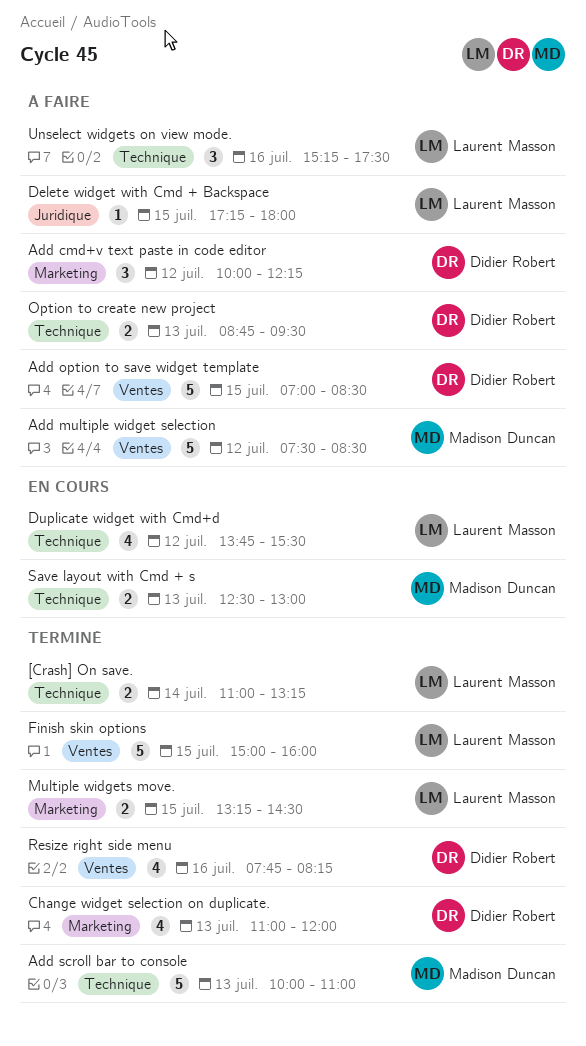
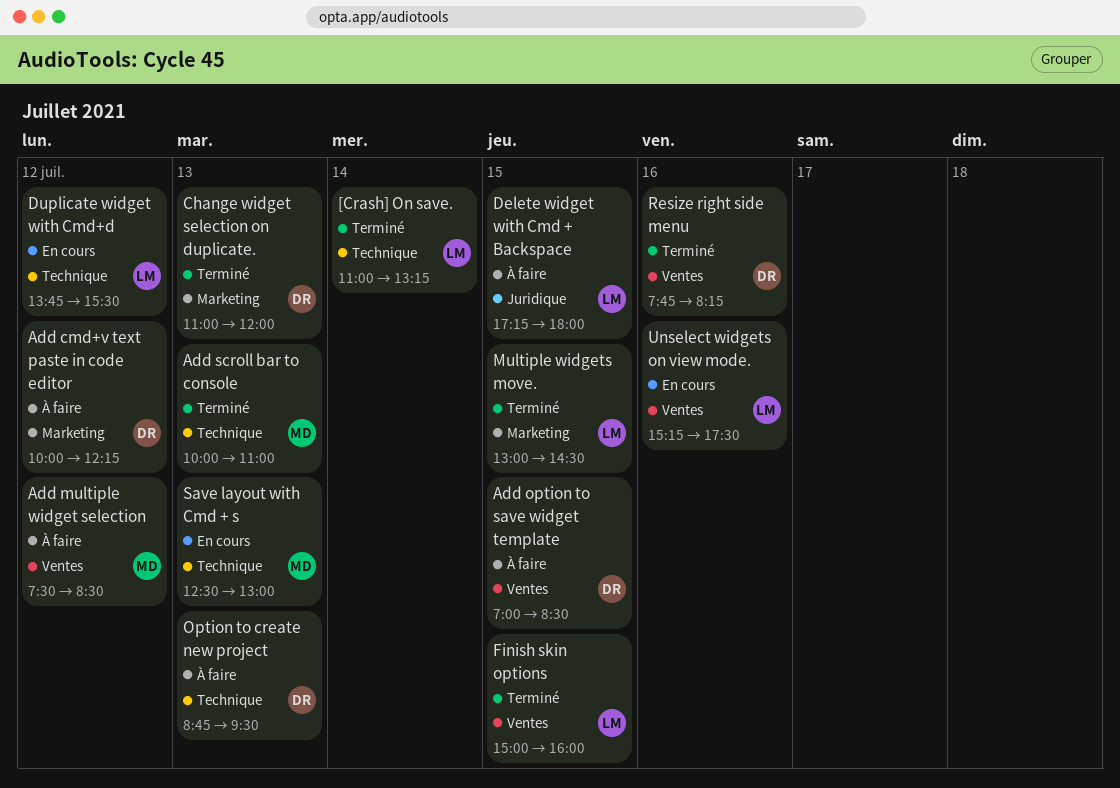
Multiple widgets move., begins: 13:15 -> 13:00
Unselect widgets on view mode., status: À faire -> En cours
Unselect widgets on view mode., label: Technique -> Ventes

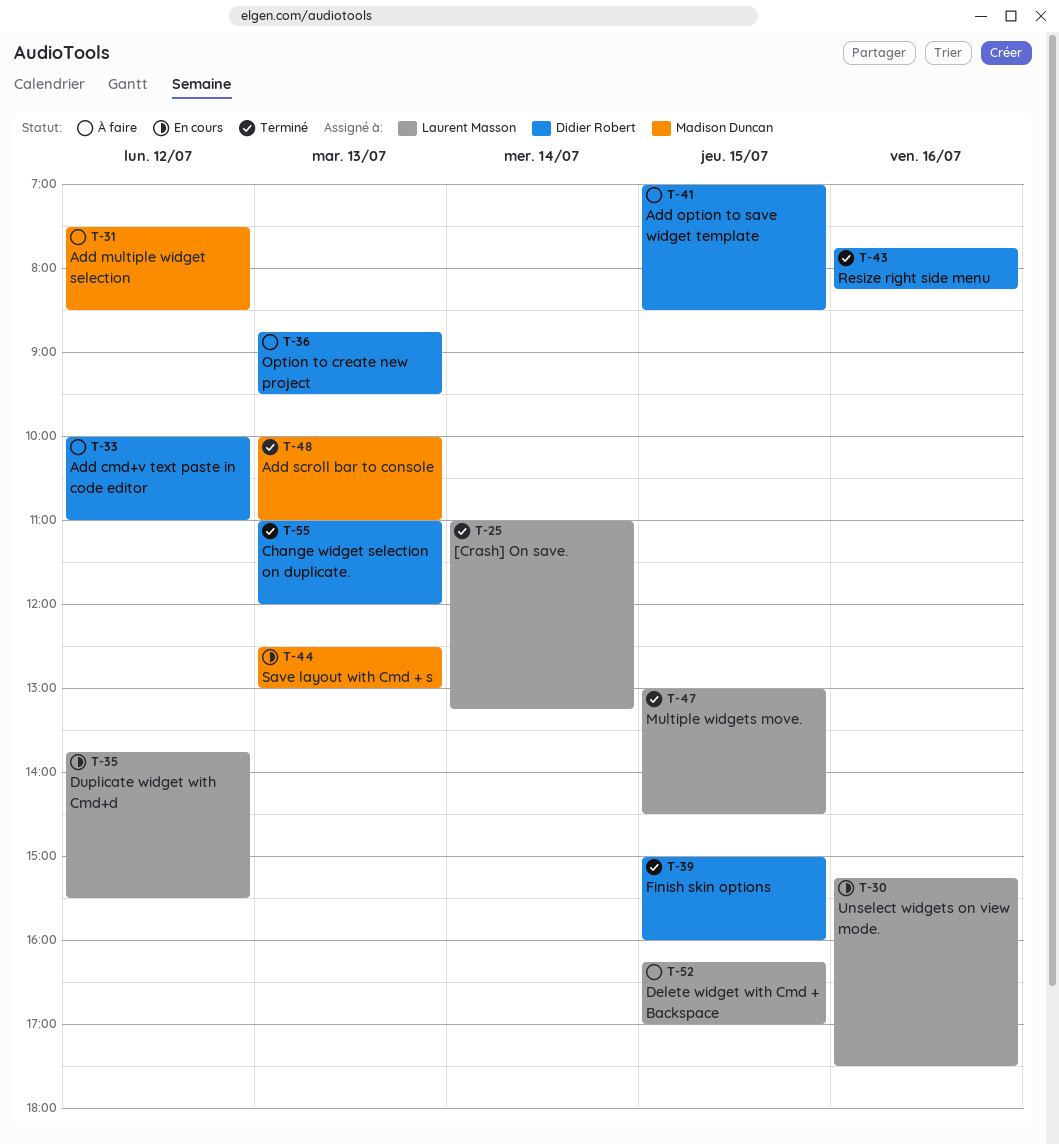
Add cmd+v text paste in code editor, ends: 12:15 -> 11:00
Delete widget with Cmd + Backspace, begins: 17:15 -> 16:15
Delete widget with Cmd + Backspace, ends: 18:00 -> 17:00
Finish skin options, owner: Laurent Masson -> Didier Robert

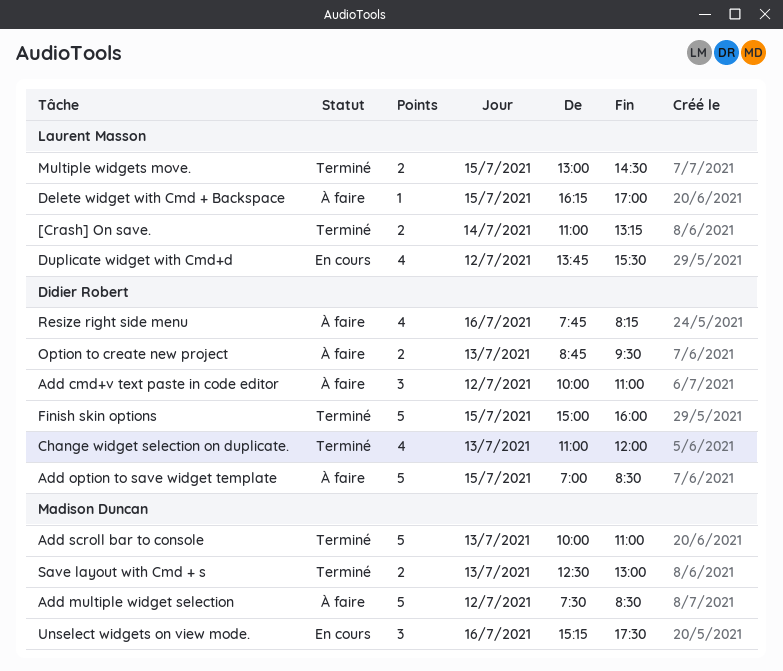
Resize right side menu, status: Terminé -> À faire
Save layout with Cmd + s, status: En cours -> Terminé
Unselect widgets on view mode., owner: Laurent Masson -> Madison Duncan

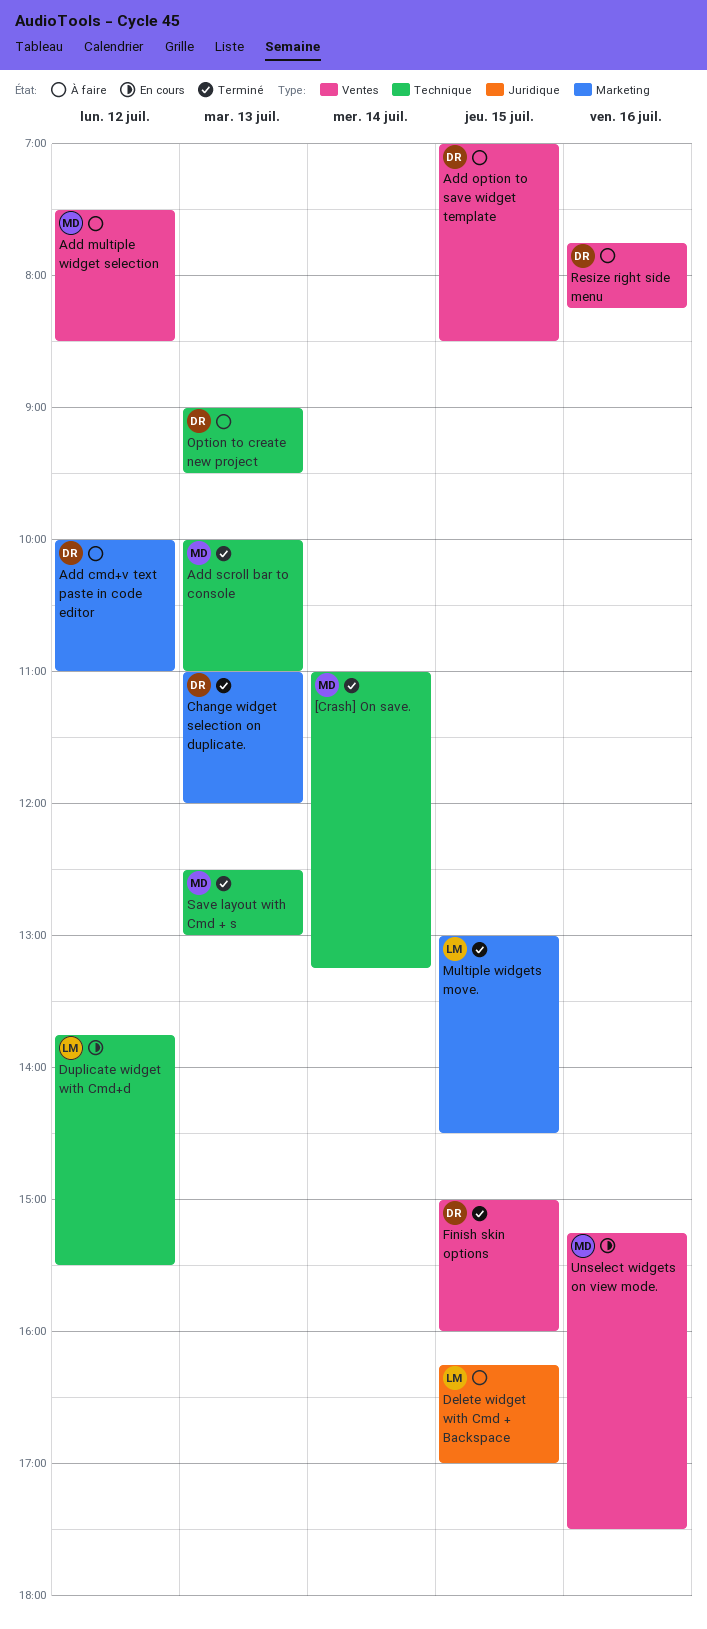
[Crash] On save., owner: Laurent Masson -> Madison Duncan
Option to create new project, begins: 08:45 -> 09:00

